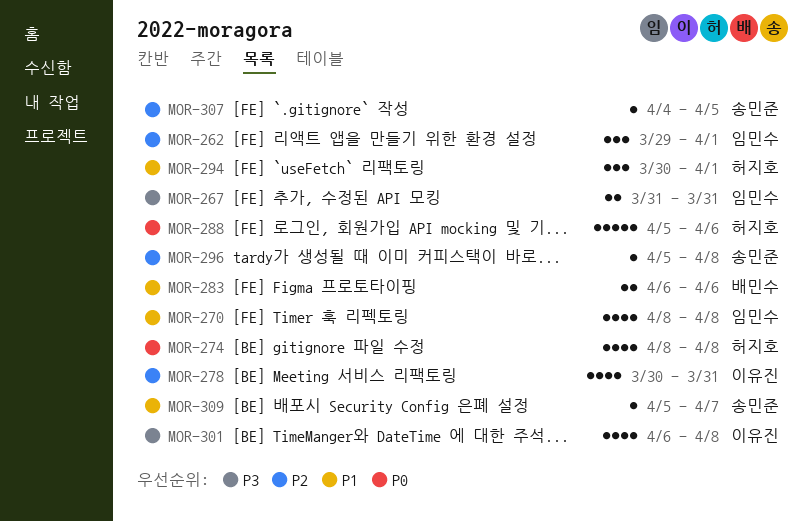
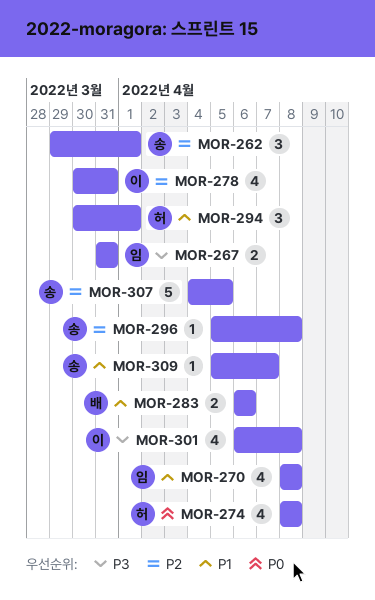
MOR-262, owner: 임민수 -> 송민준
MOR-288: present -> none
MOR-307, estimate: 1 -> 5

